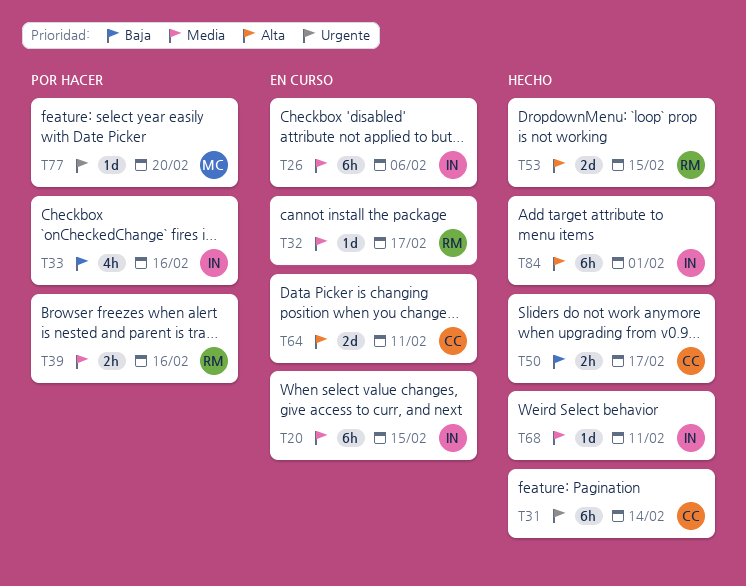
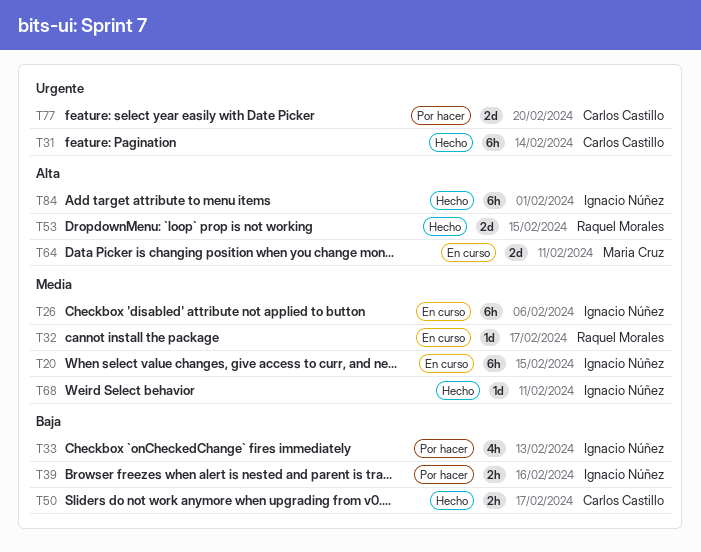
T33, due: Feb 16 -> Feb 13
T39, owner: Raquel Morales -> Ignacio Núñez
T39, priority: Media -> Baja
T64, owner: Carlos Castillo -> Maria Cruz
T77, owner: Maria Cruz -> Carlos Castillo
T77, estimate: 1d -> 2d

